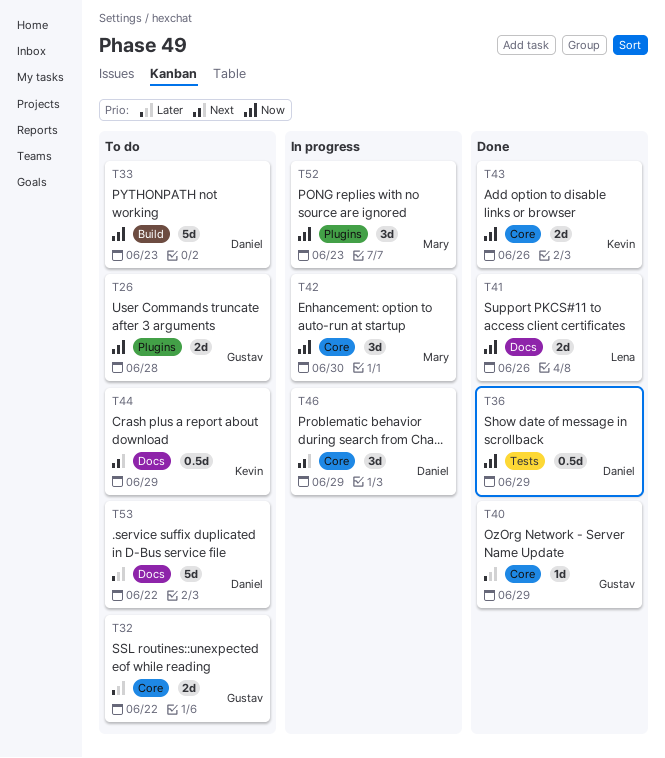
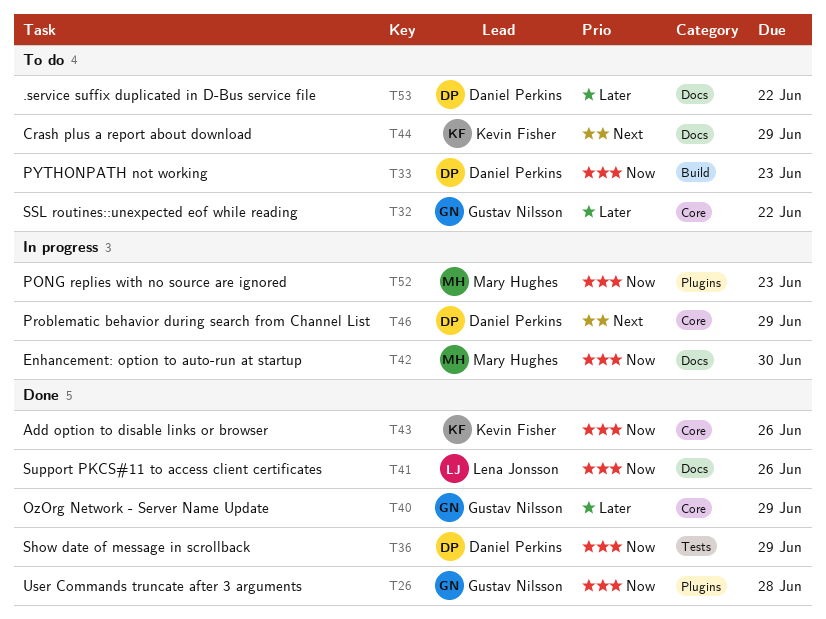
T26, status: To do -> Done
T42, label: Core -> Docs

